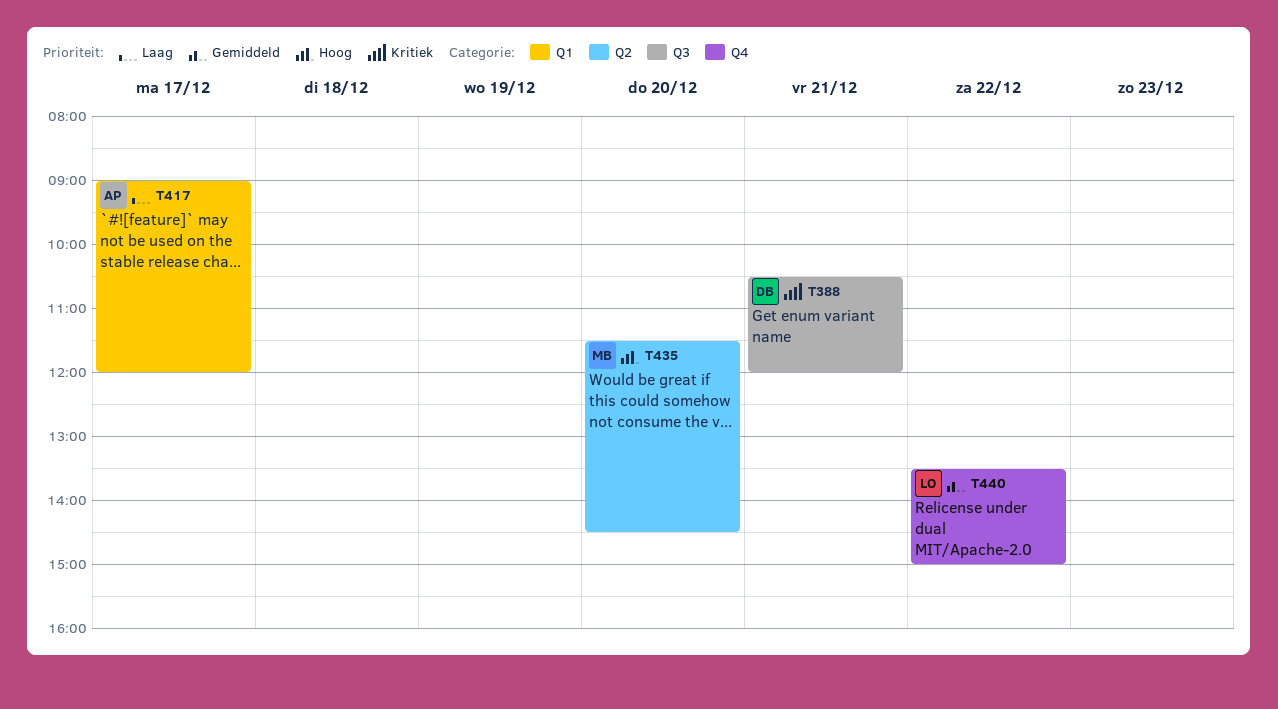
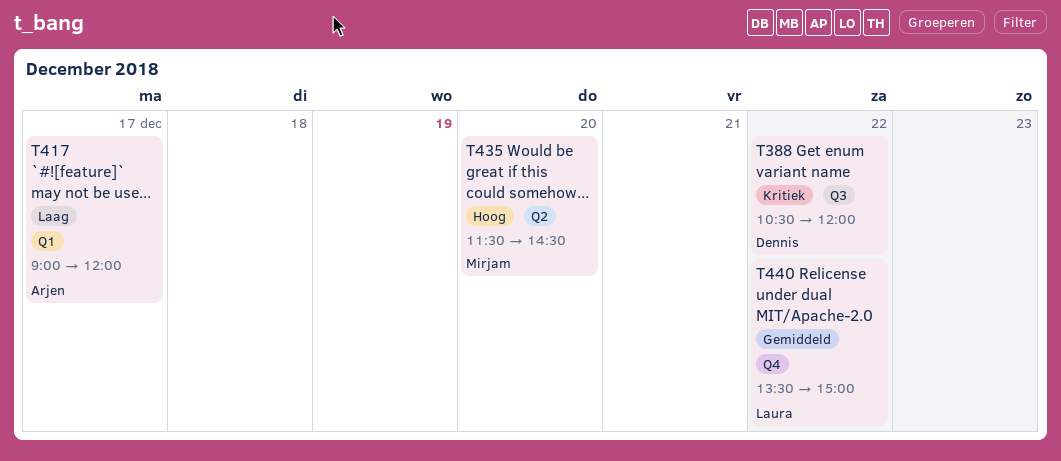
T388, day: Dec 21 -> Dec 22

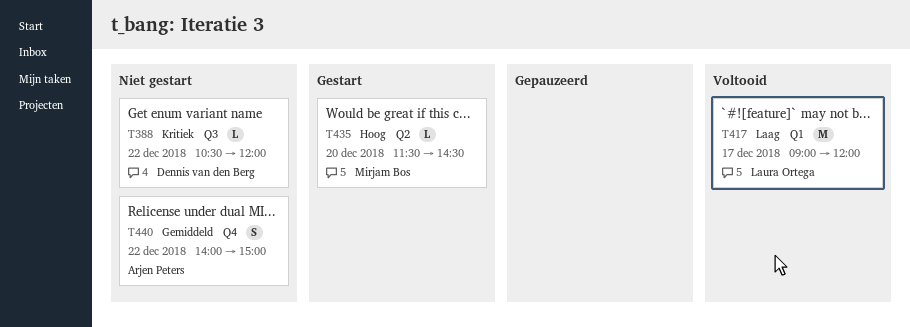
T417, owner: Arjen Peters -> Laura Ortega
T440, owner: Laura Ortega -> Arjen Peters
T440, begins: 13:30 -> 14:00

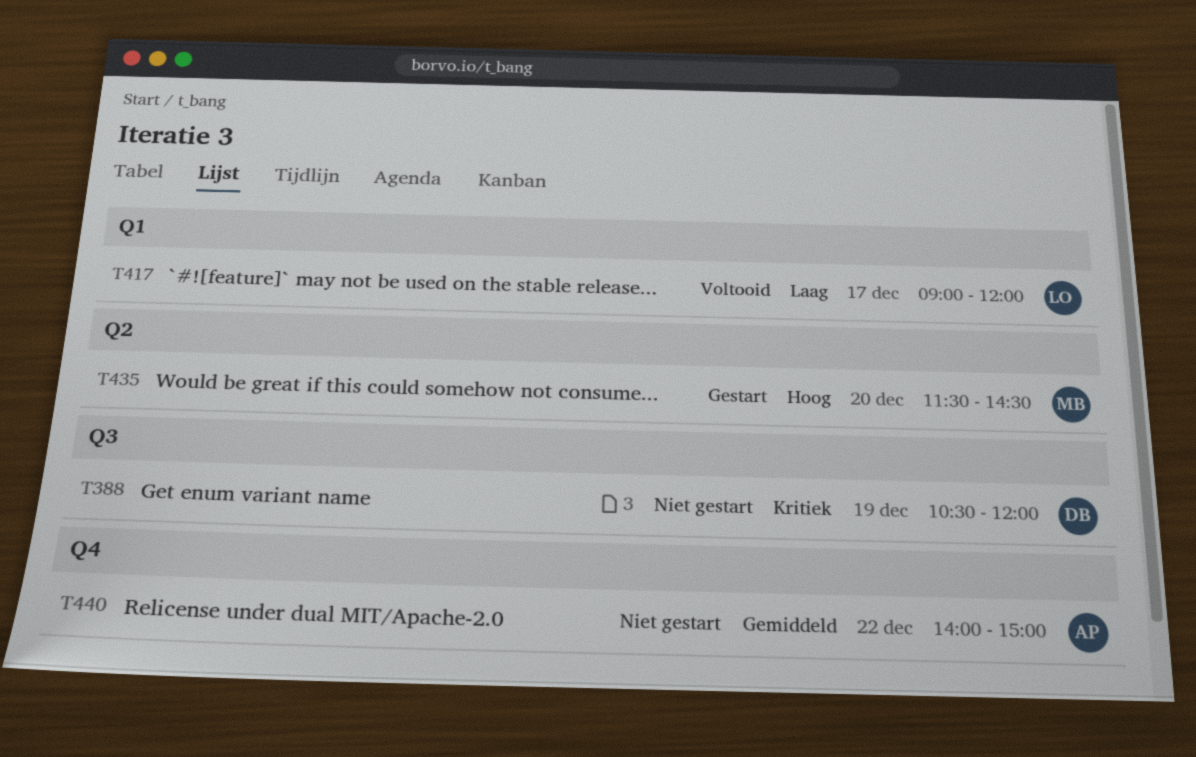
T388, day: Dec 22 -> Dec 19

